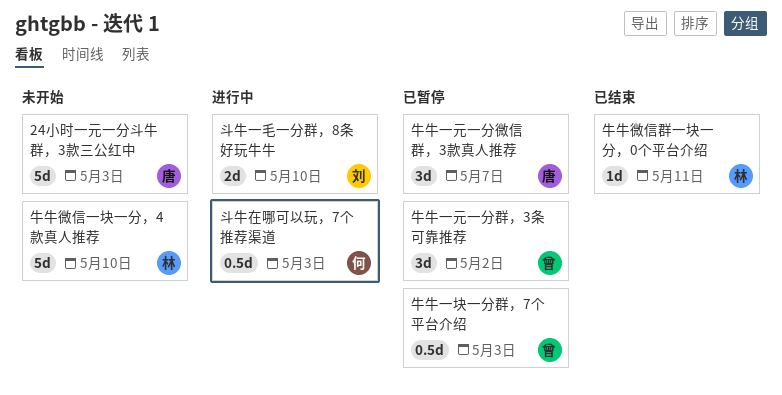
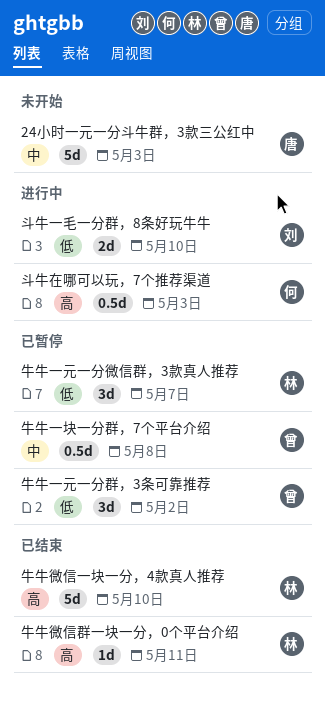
牛牛一元一分微信群，3款真人推荐, owner: 唐 -> 林
牛牛一块一分群，7个平台介绍, due: May 3 -> May 8
牛牛微信一块一分，4款真人推荐, status: 未开始 -> 已结束

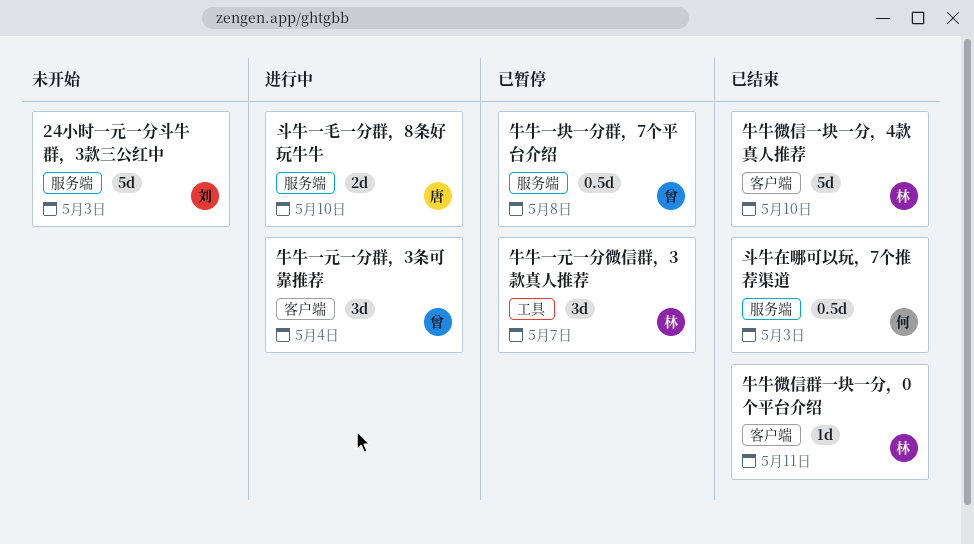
24小时一元一分斗牛群，3款三公红中, owner: 唐 -> 刘
斗牛一毛一分群，8条好玩牛牛, owner: 刘 -> 唐
斗牛在哪可以玩，7个推荐渠道, status: 进行中 -> 已结束
牛牛一元一分群，3条可靠推荐, status: 已暂停 -> 进行中
牛牛一元一分群，3条可靠推荐, due: May 2 -> May 4

